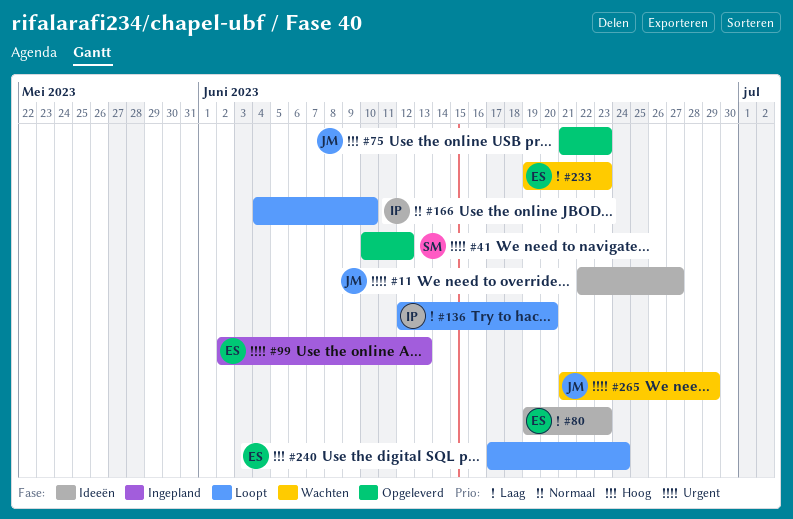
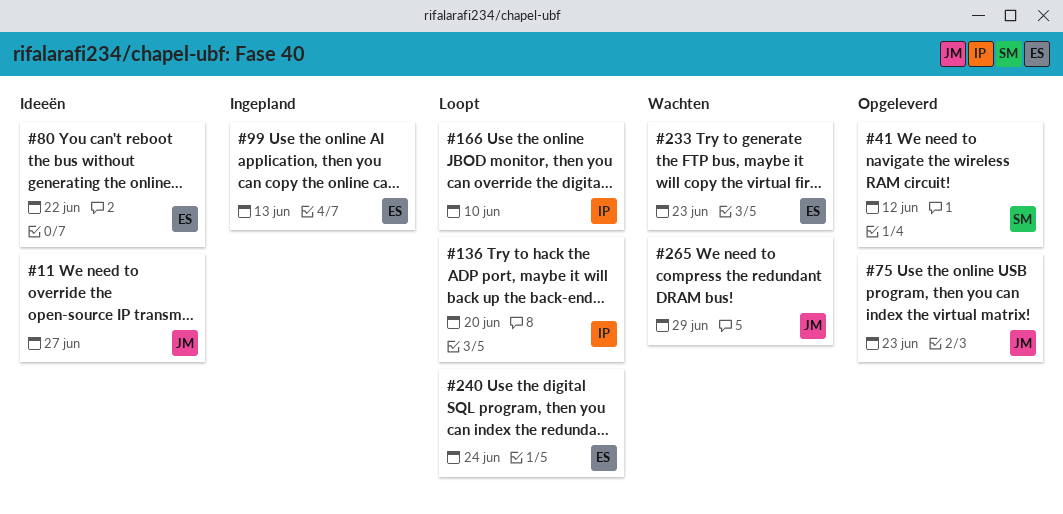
#80, due: Jun 23 -> Jun 22

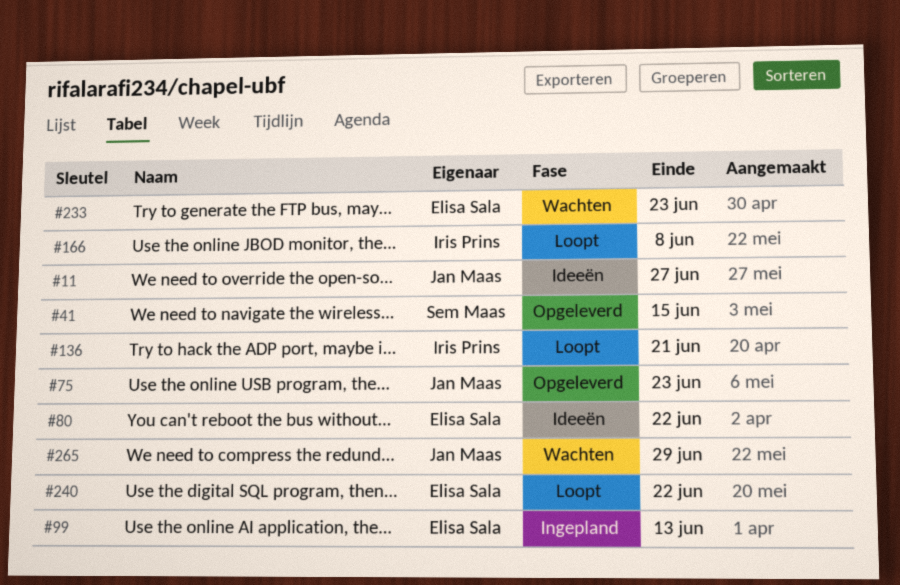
#41, due: Jun 12 -> Jun 15
#136, due: Jun 20 -> Jun 21
#166, due: Jun 10 -> Jun 8
#240, due: Jun 24 -> Jun 22

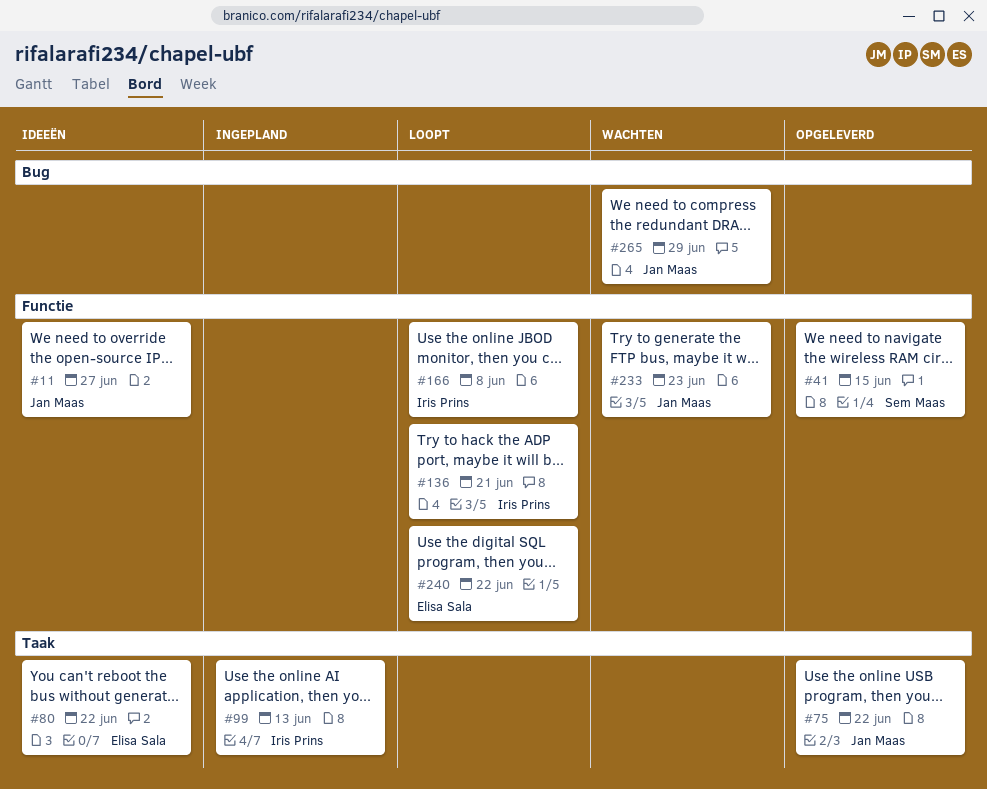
#75, due: Jun 23 -> Jun 22
#99, owner: Elisa Sala -> Iris Prins
#233, owner: Elisa Sala -> Jan Maas

